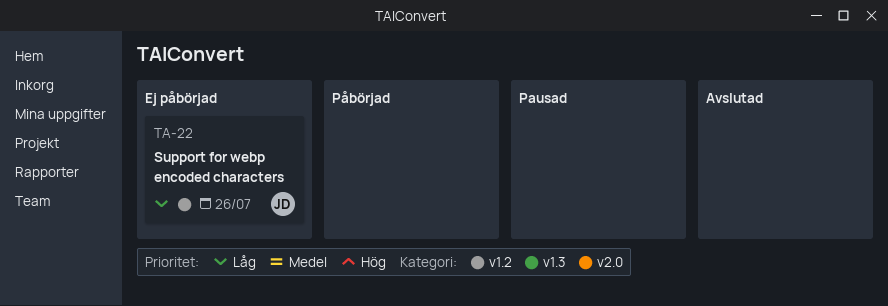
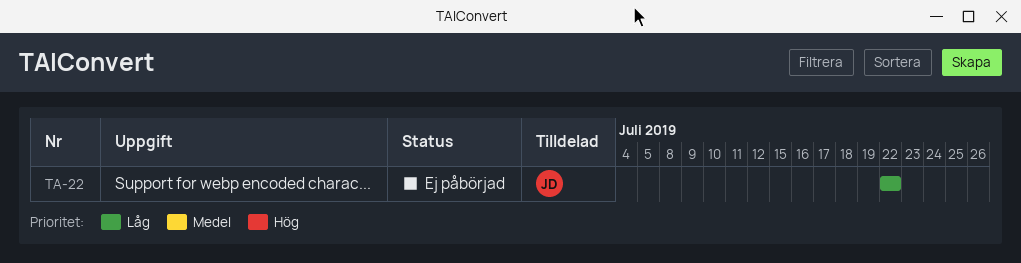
TA-22, due: Jul 26 -> Jul 22

